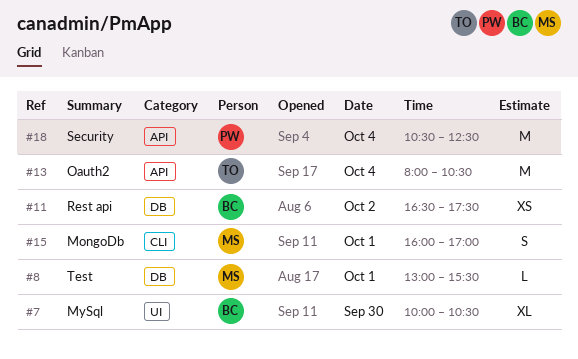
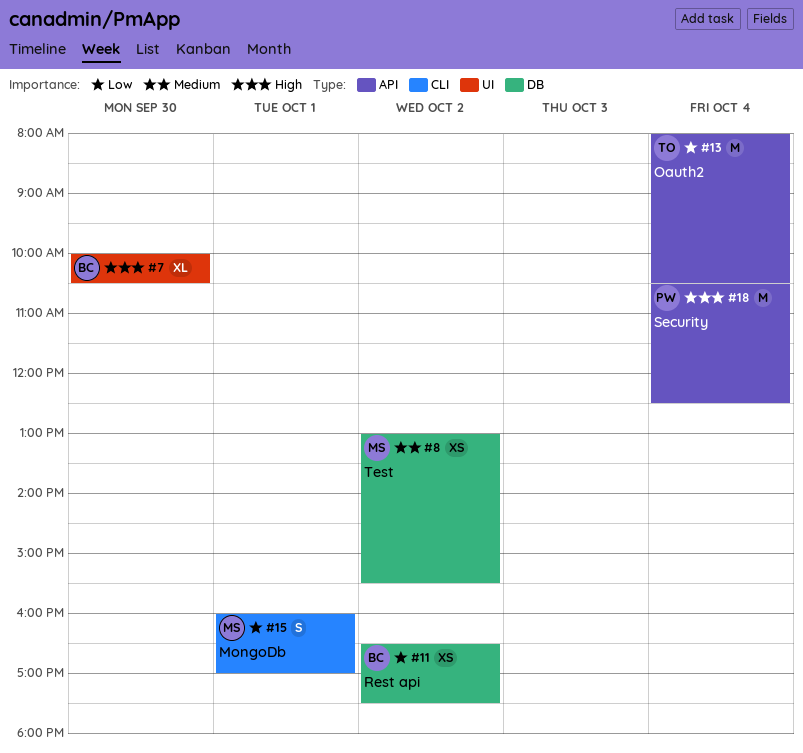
#8, estimate: L -> XS
#8, day: Oct 1 -> Oct 2

